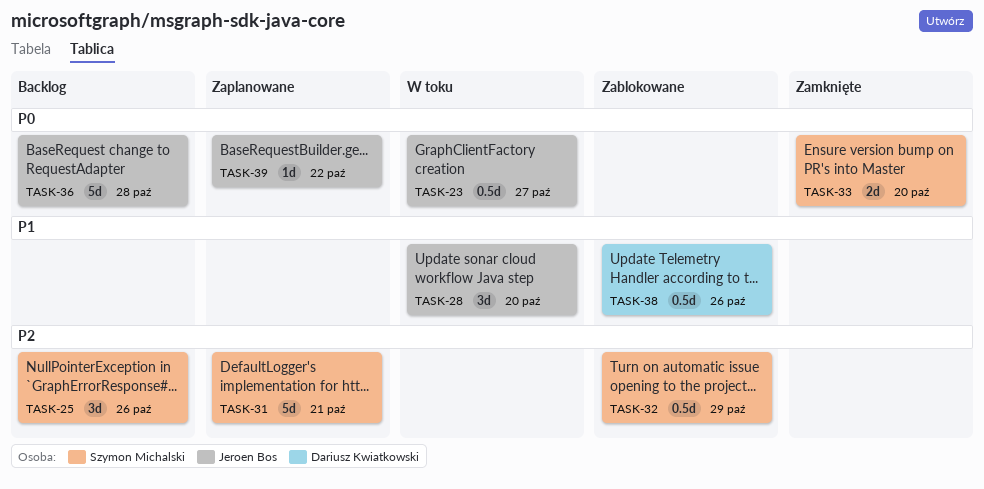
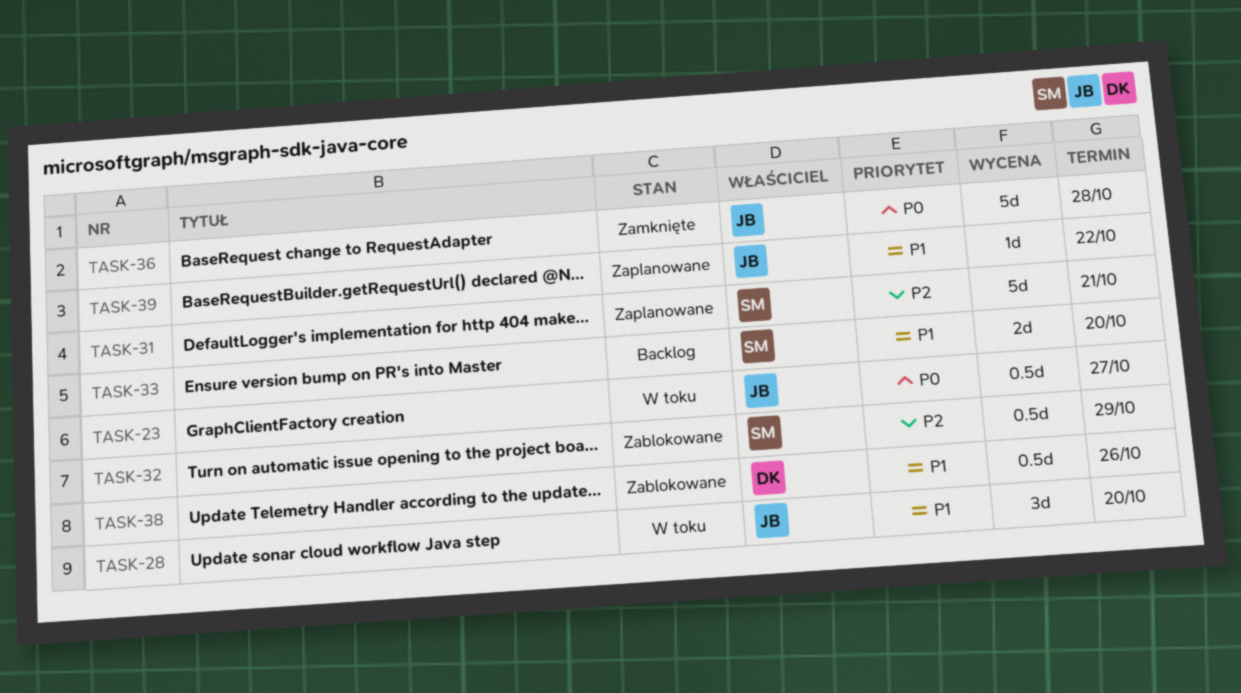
TASK-25: present -> none
TASK-33, status: Zamknięte -> Backlog
TASK-33, priority: P0 -> P1
TASK-36, status: Backlog -> Zamknięte
TASK-39, priority: P0 -> P1

